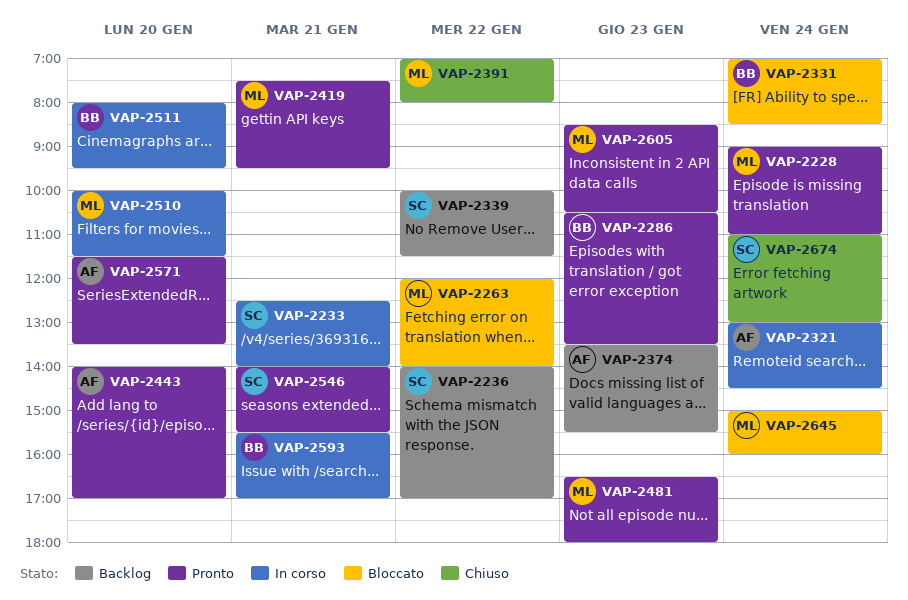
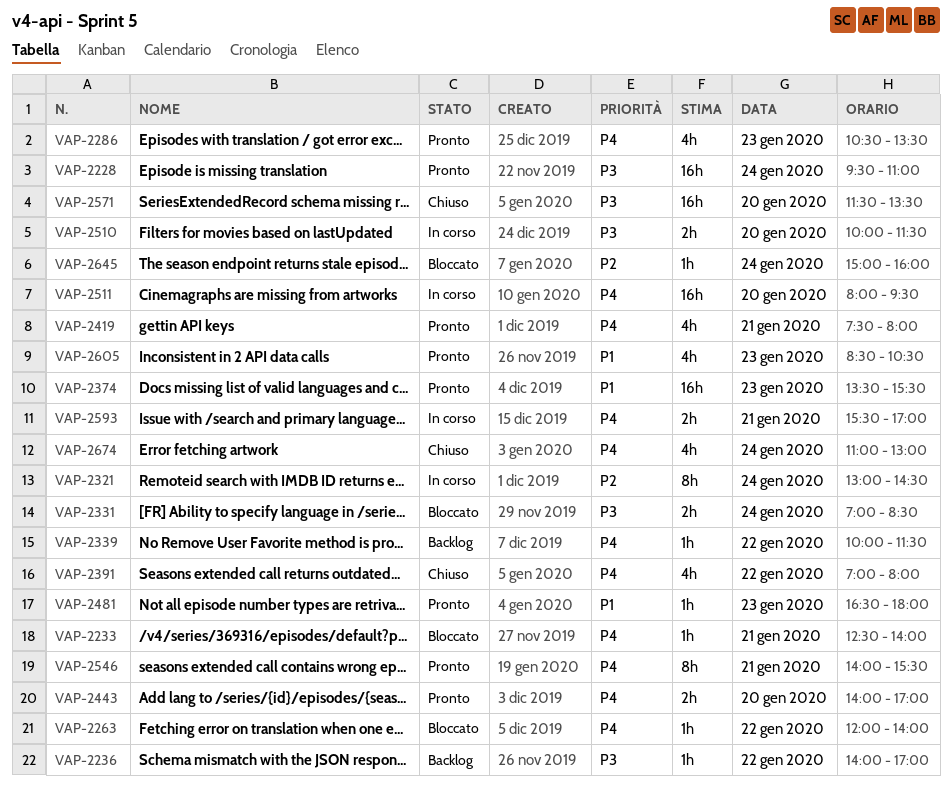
VAP-2228, begins: 09:00 -> 09:30
VAP-2233, status: In corso -> Bloccato
VAP-2374, status: Backlog -> Pronto
VAP-2419, ends: 09:30 -> 08:00
VAP-2571, status: Pronto -> Chiuso

